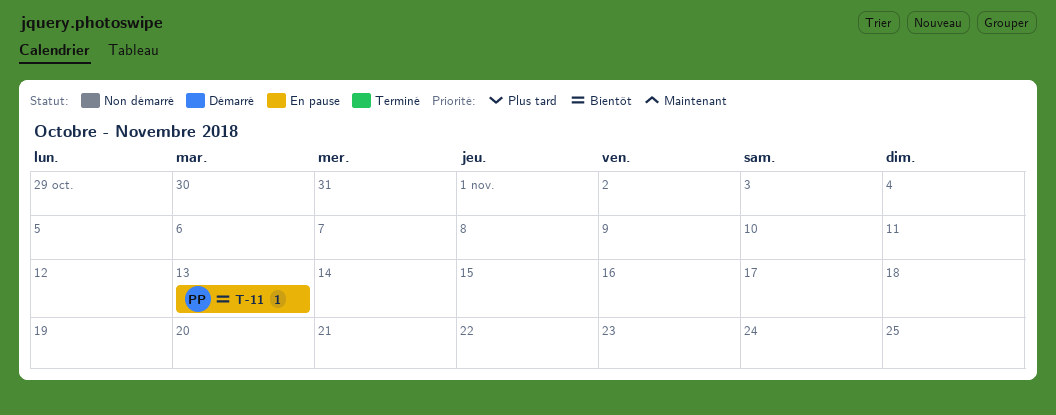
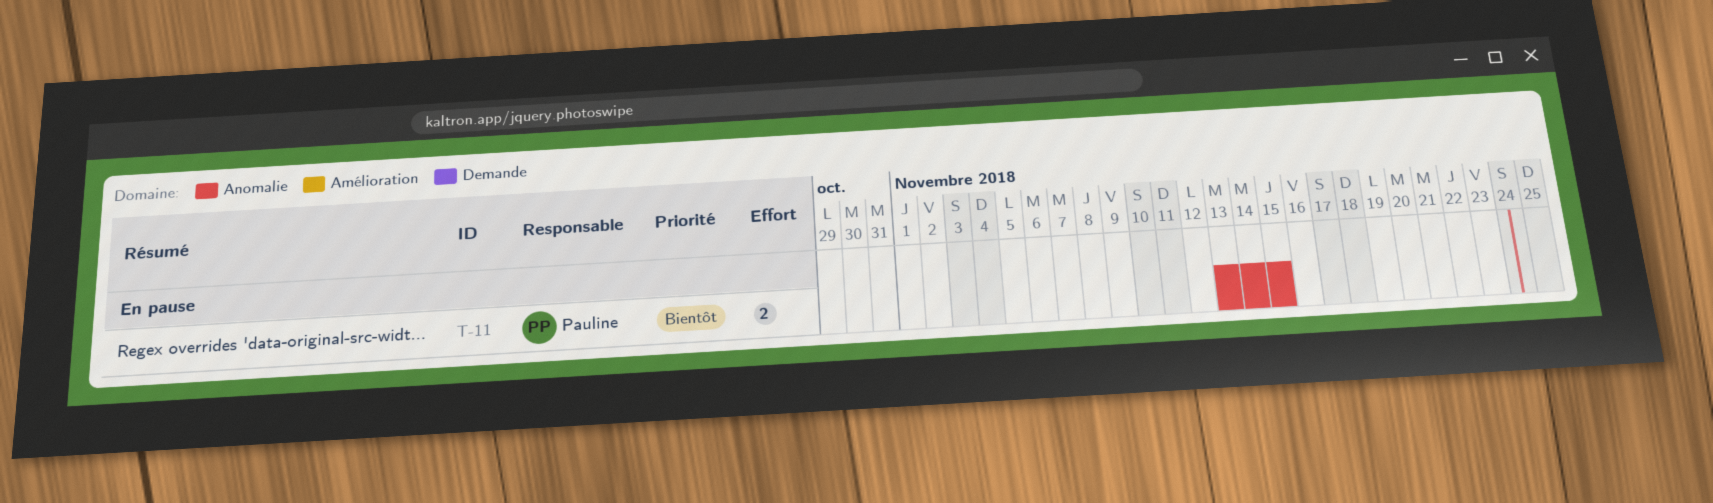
T-11, estimate: 1 -> 2
T-11, due: Nov 13 -> Nov 15

